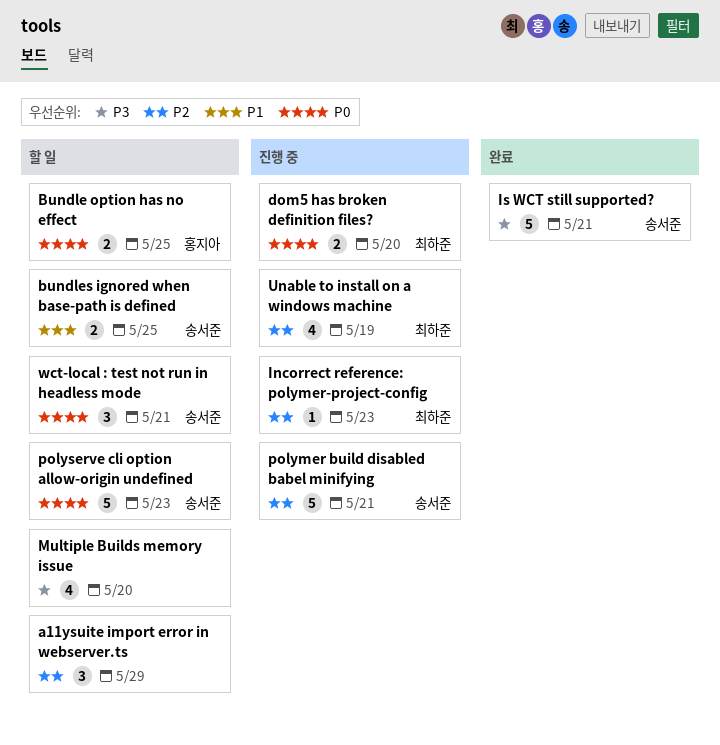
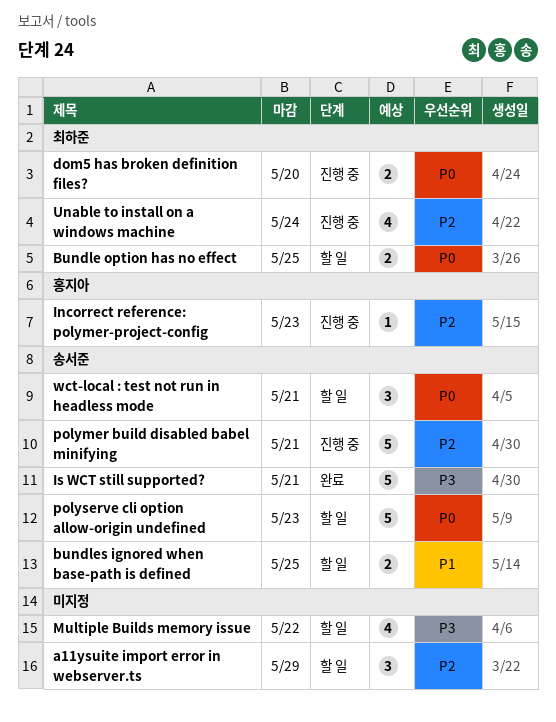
Bundle option has no effect, owner: 홍지아 -> 최하준
Incorrect reference: polymer-project-config, owner: 최하준 -> 홍지아
Multiple Builds memory issue, due: May 20 -> May 22
Unable to install on a windows machine, due: May 19 -> May 24

